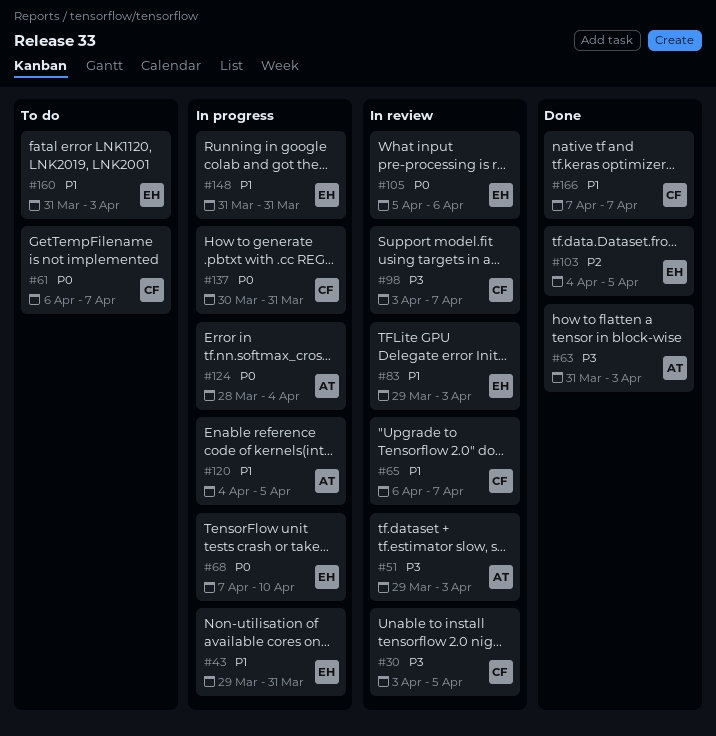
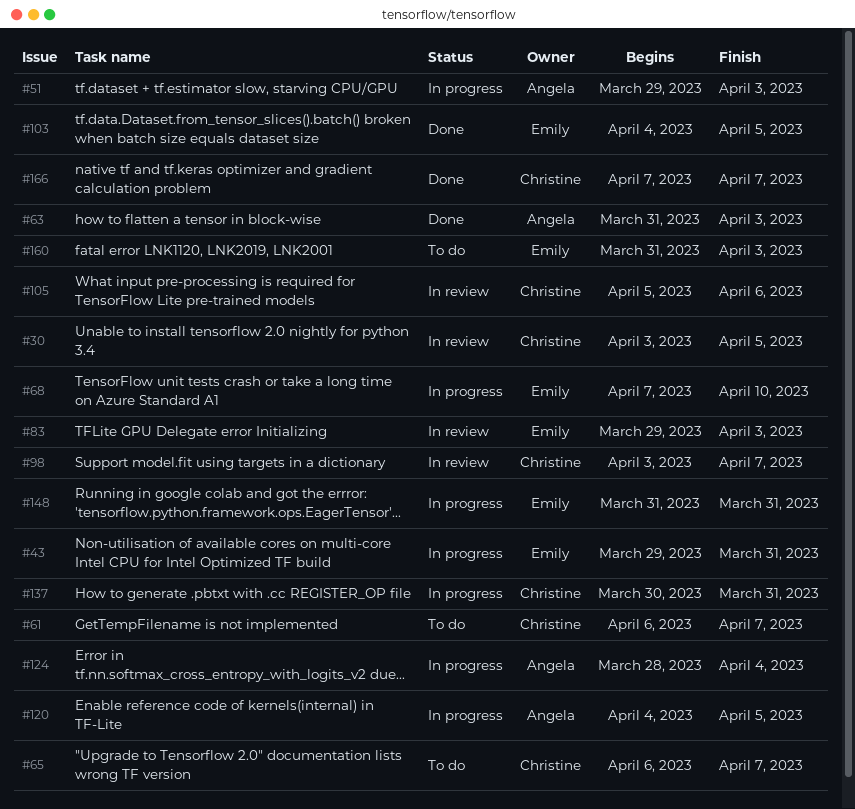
#51, status: In review -> In progress
#65, status: In review -> To do
#105, owner: Emily -> Christine

